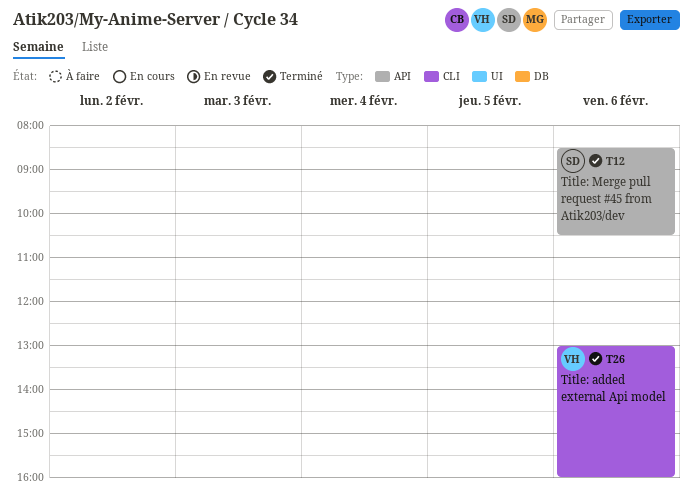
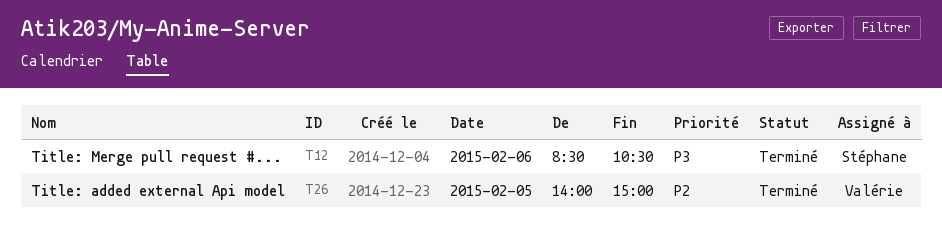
T26, day: Feb 6 -> Feb 5
T26, begins: 13:00 -> 14:00
T26, ends: 16:00 -> 15:00

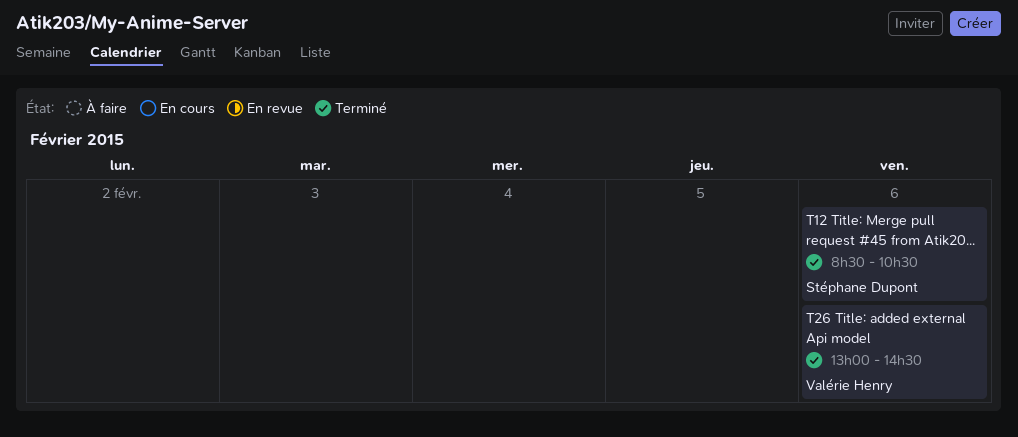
T26, day: Feb 5 -> Feb 6
T26, begins: 14:00 -> 13:00
T26, ends: 15:00 -> 14:30

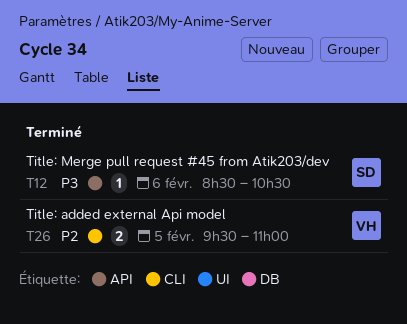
T26, day: Feb 6 -> Feb 5
T26, begins: 13:00 -> 09:30
T26, ends: 14:30 -> 11:00

